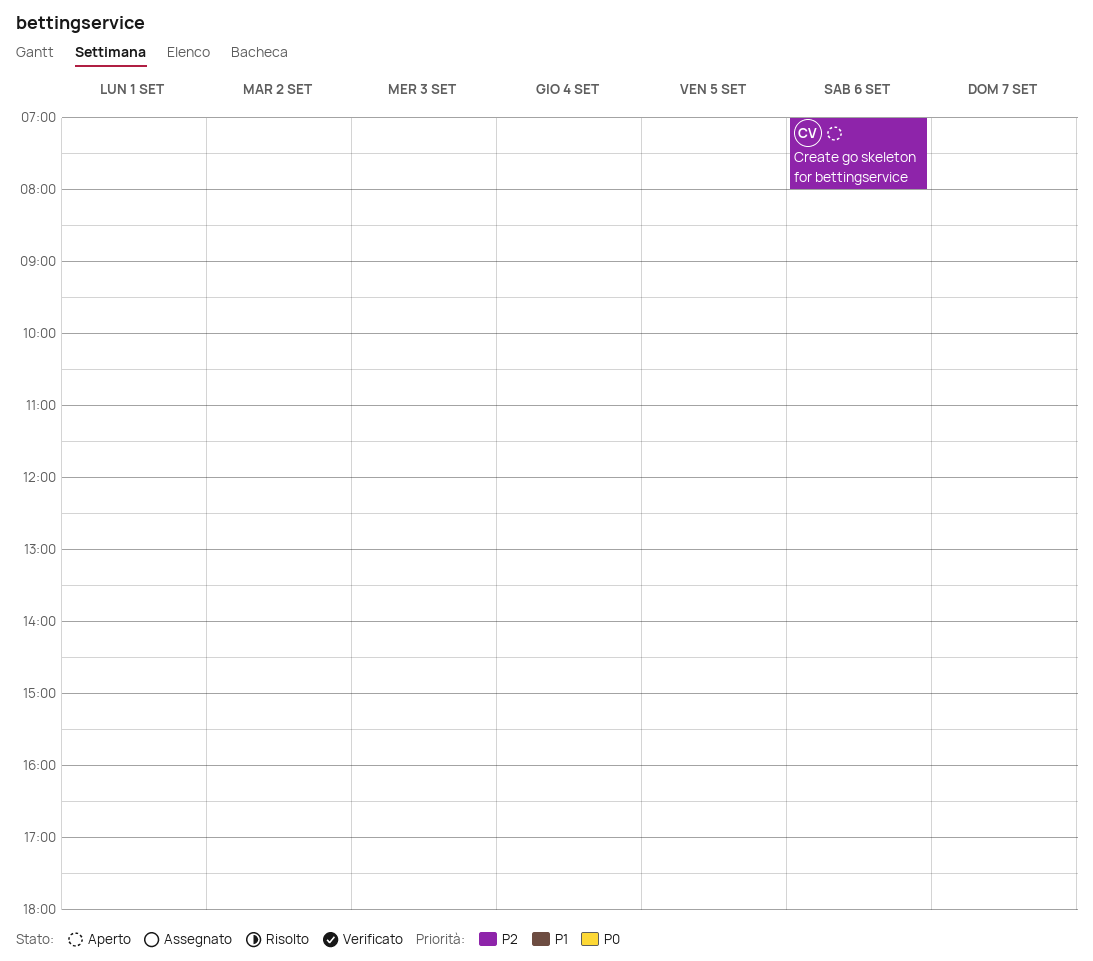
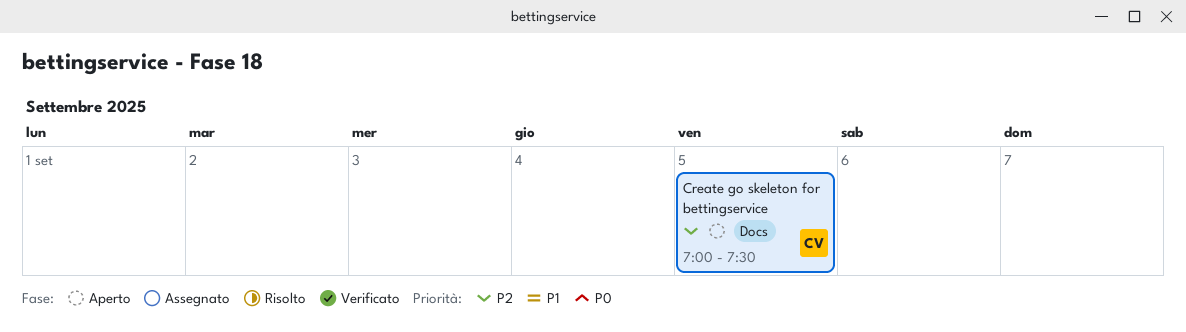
Create go skeleton for bettingservice, day: Sep 6 -> Sep 5
Create go skeleton for bettingservice, ends: 08:00 -> 07:30

